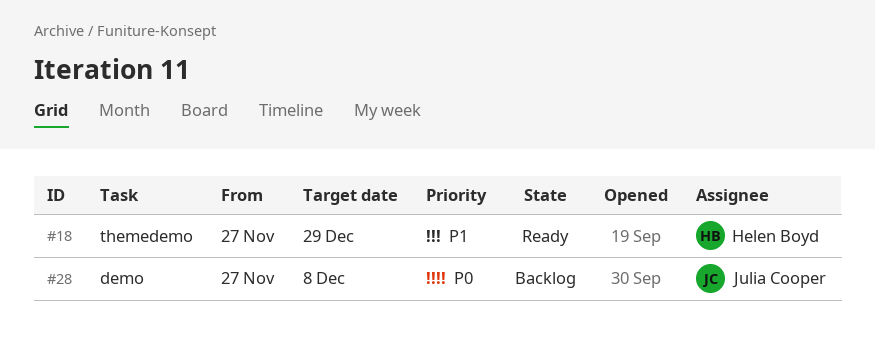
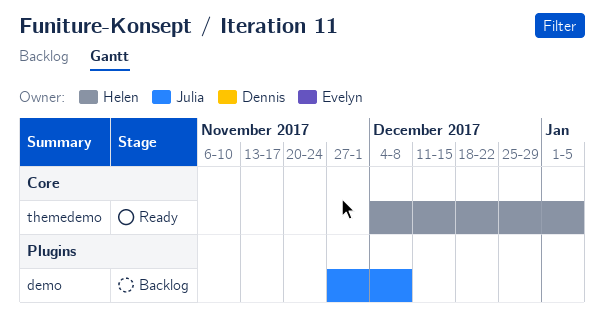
themedemo, start: Nov 27 -> Dec 4
themedemo, due: Dec 29 -> Jan 5

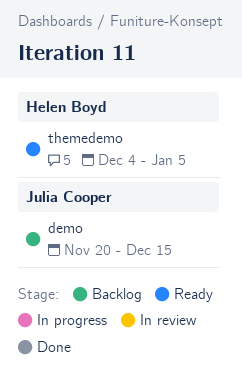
demo, start: Nov 27 -> Nov 20
demo, due: Dec 8 -> Dec 15

